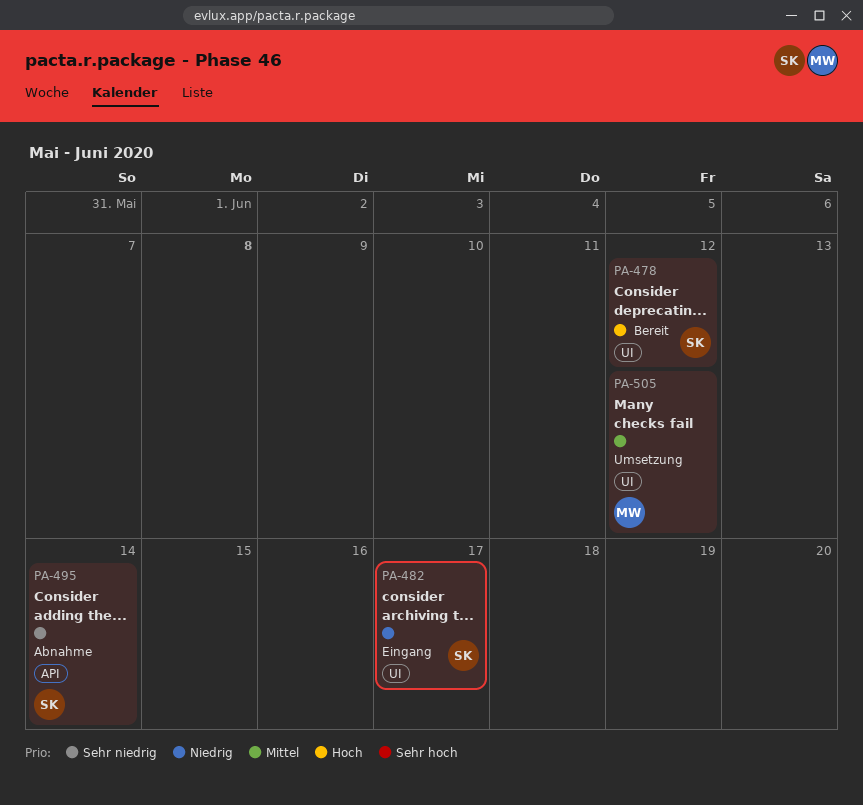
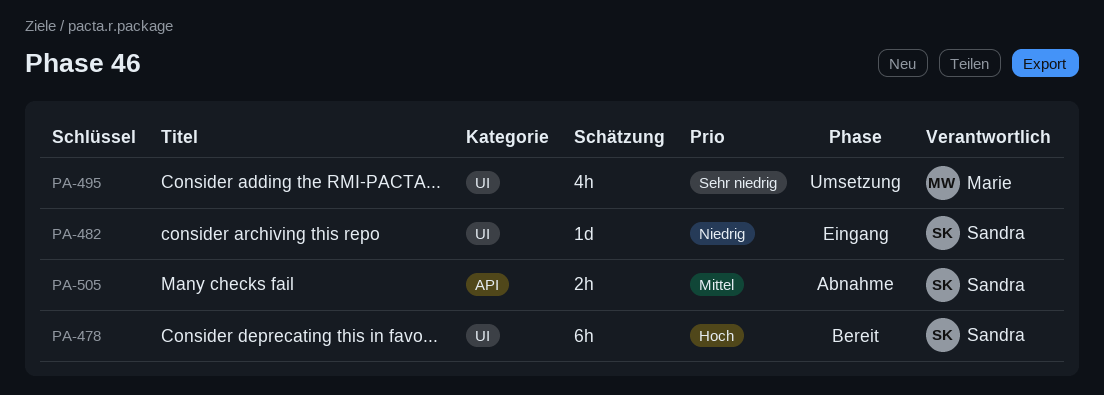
PA-495, status: Abnahme -> Umsetzung
PA-495, owner: Sandra -> Marie
PA-495, label: API -> UI
PA-505, status: Umsetzung -> Abnahme
PA-505, owner: Marie -> Sandra
PA-505, label: UI -> API

